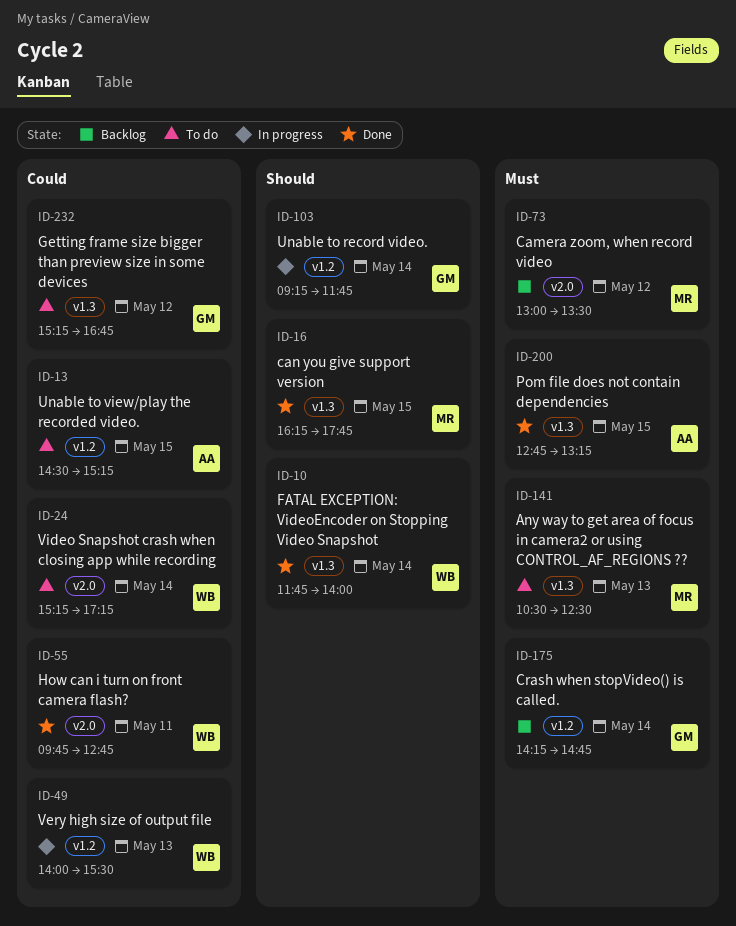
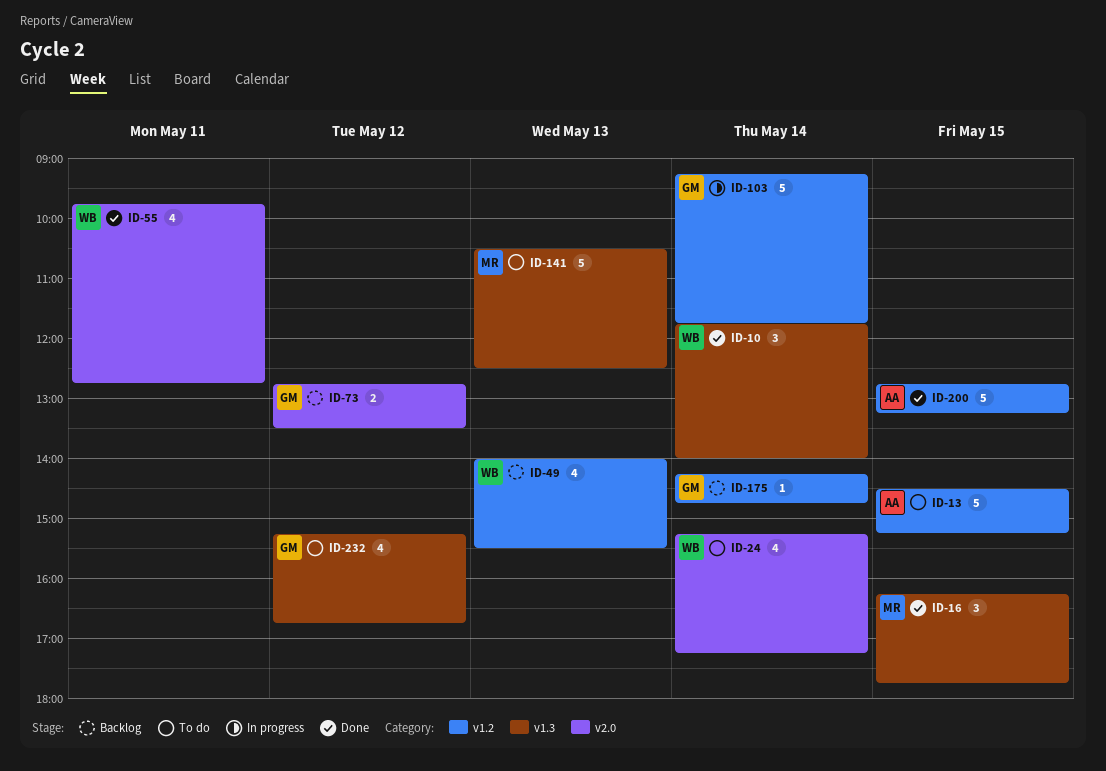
ID-49, status: In progress -> Backlog
ID-73, owner: MR -> GM
ID-73, begins: 13:00 -> 12:45
ID-200, label: v1.3 -> v1.2

